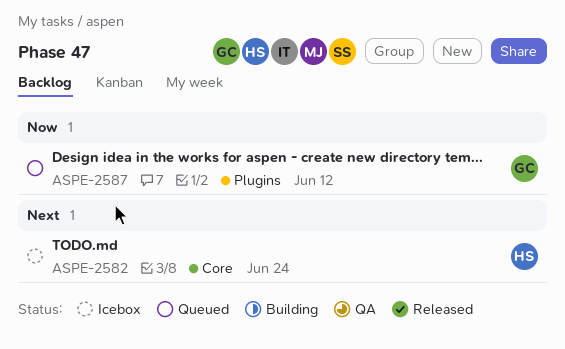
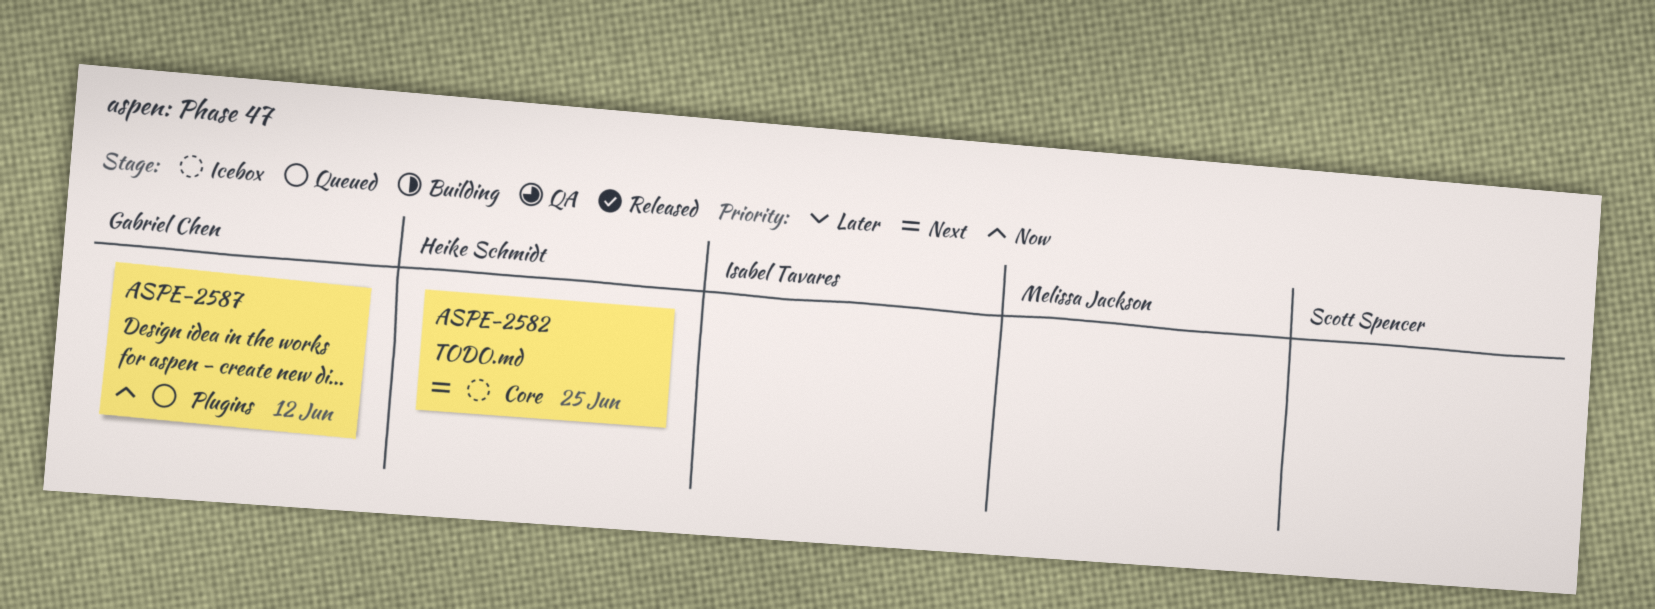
ASPE-2582, due: Jun 24 -> Jun 25

